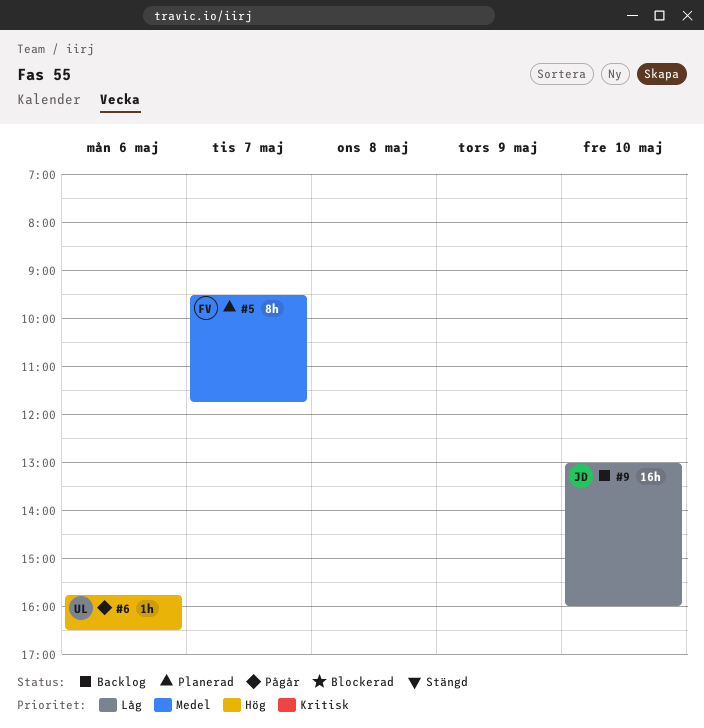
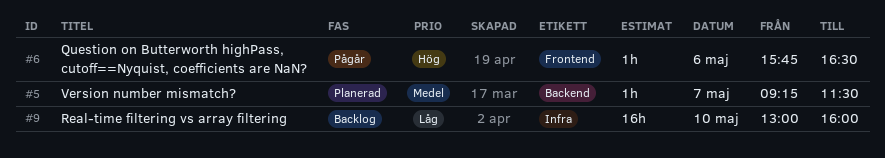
#5, estimate: 8h -> 1h
#5, begins: 09:30 -> 09:15
#5, ends: 11:45 -> 11:30

